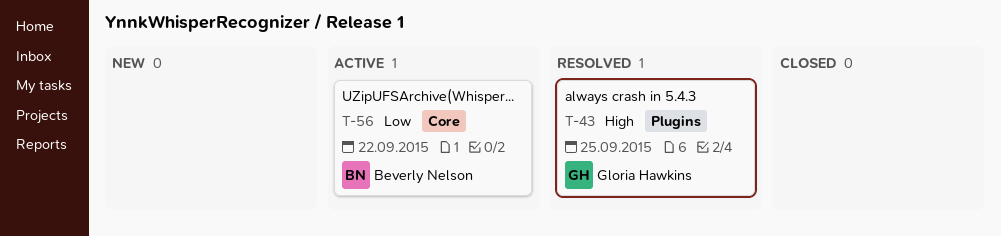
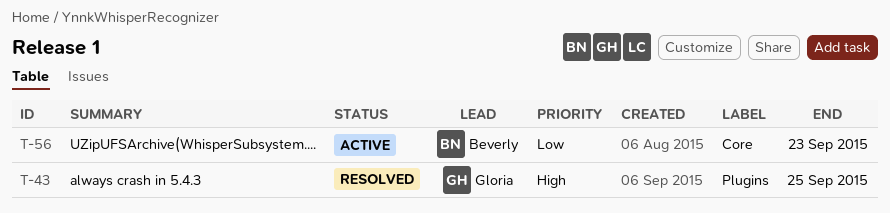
T-56, due: Sep 22 -> Sep 23

